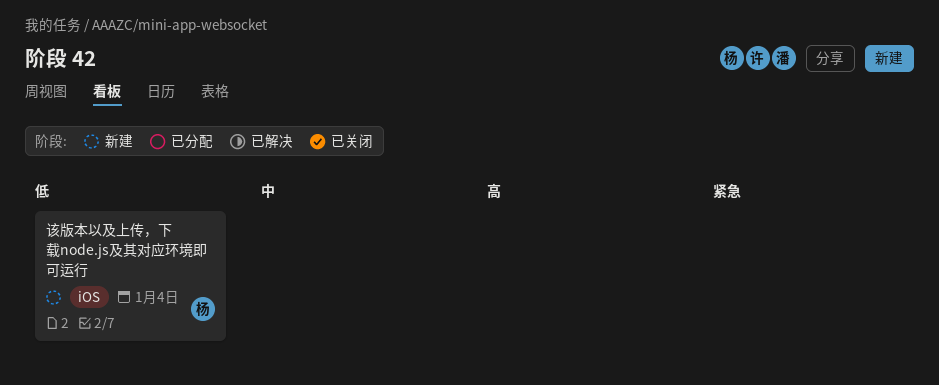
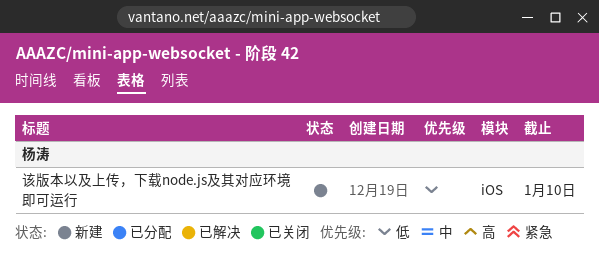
该版本以及上传，下载node.js及其对应环境即可运行, due: Jan 4 -> Jan 10

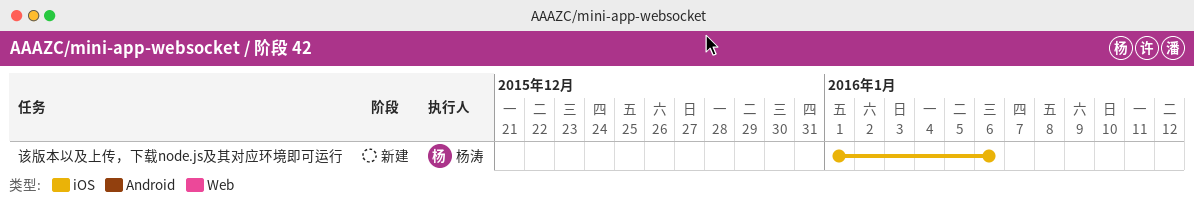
该版本以及上传，下载node.js及其对应环境即可运行, due: Jan 10 -> Jan 6

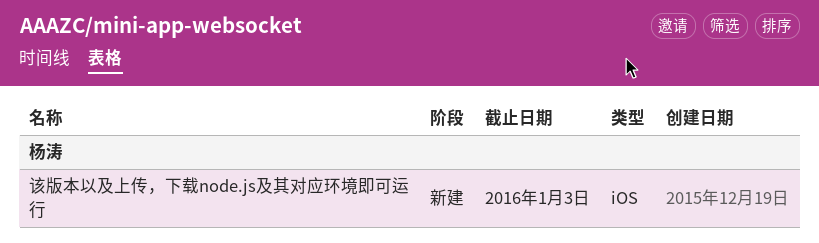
该版本以及上传，下载node.js及其对应环境即可运行, due: Jan 6 -> Jan 3

